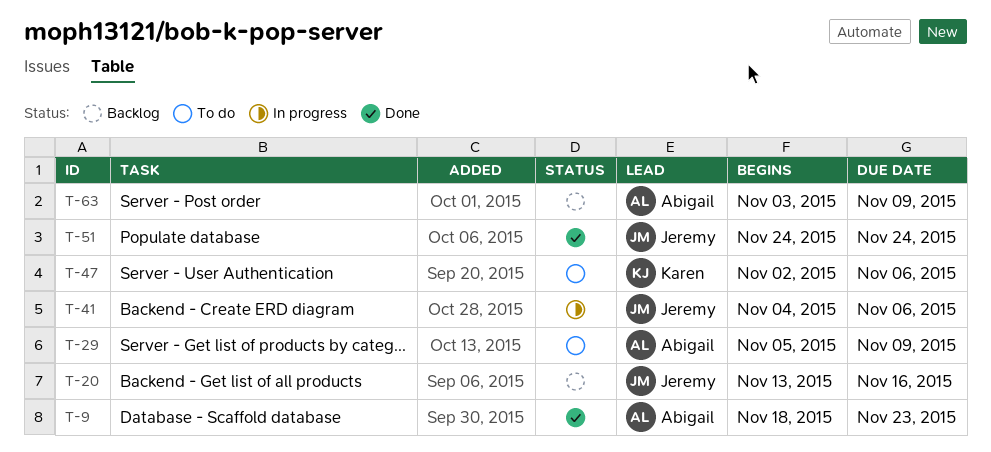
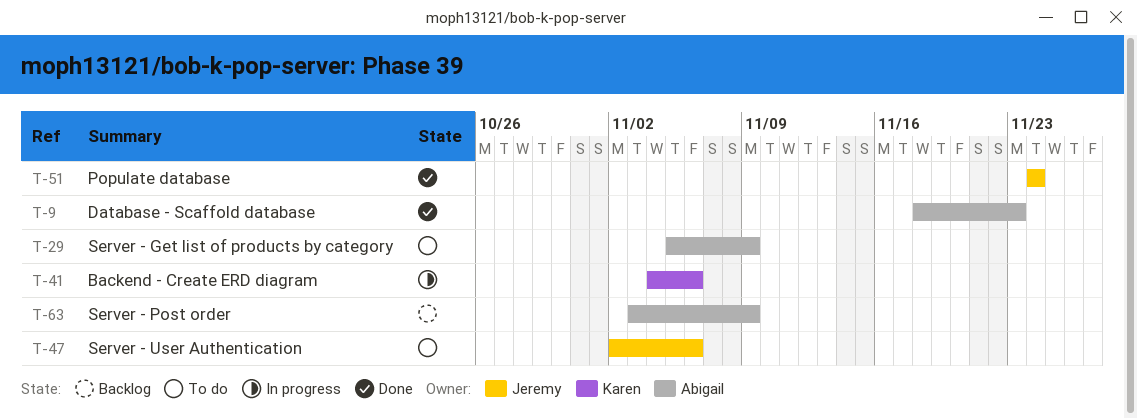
T-20: present -> none
T-41, owner: Jeremy -> Karen
T-47, owner: Karen -> Jeremy

